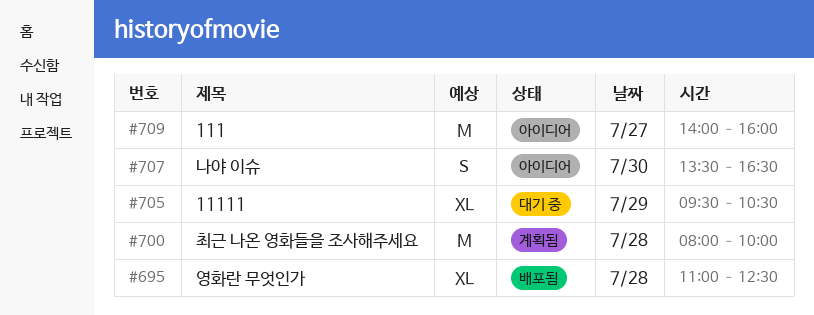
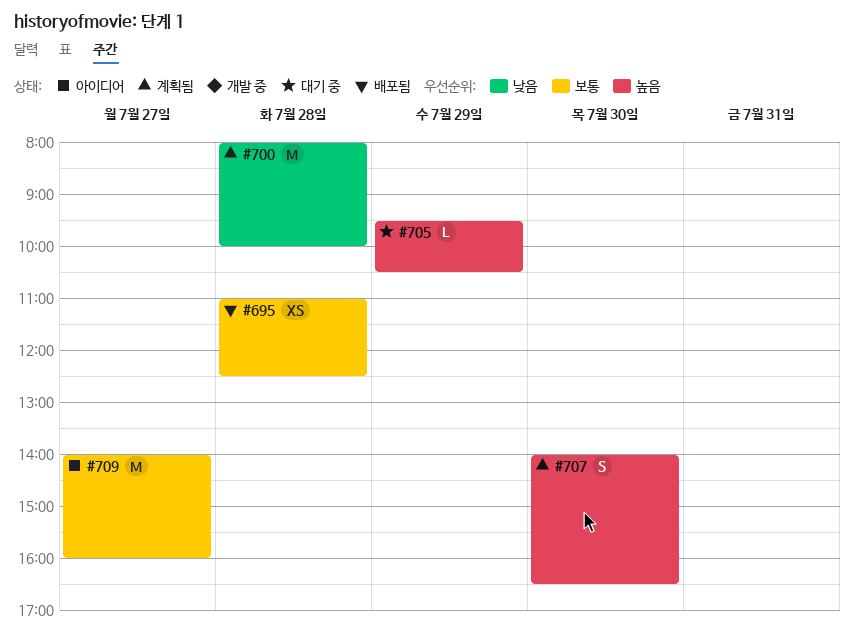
#695, estimate: XL -> XS
#705, estimate: XL -> L
#707, status: 아이디어 -> 계획됨
#707, begins: 13:30 -> 14:00

